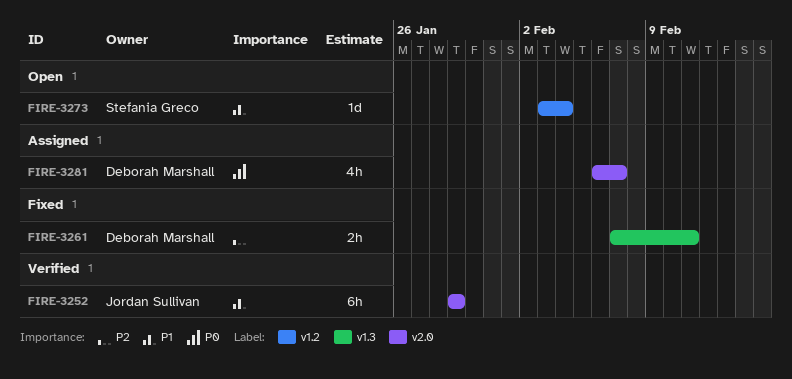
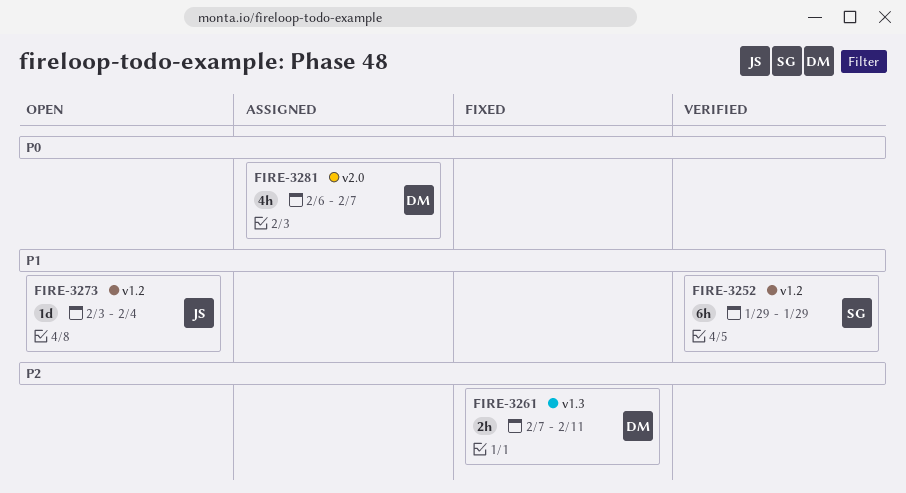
FIRE-3252, owner: Jordan Sullivan -> Stefania Greco
FIRE-3252, label: v2.0 -> v1.2
FIRE-3273, owner: Stefania Greco -> Jordan Sullivan

